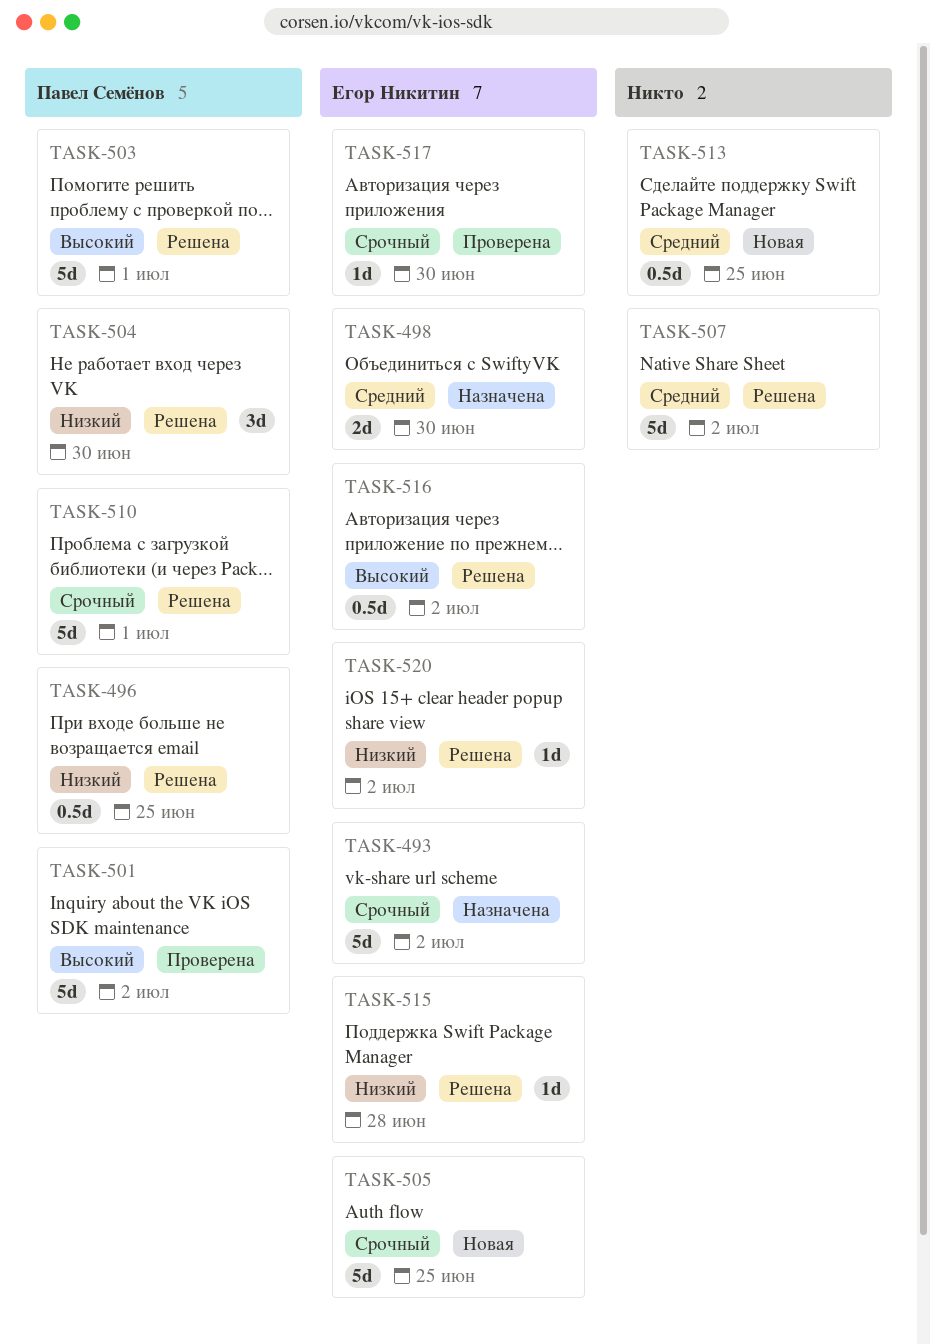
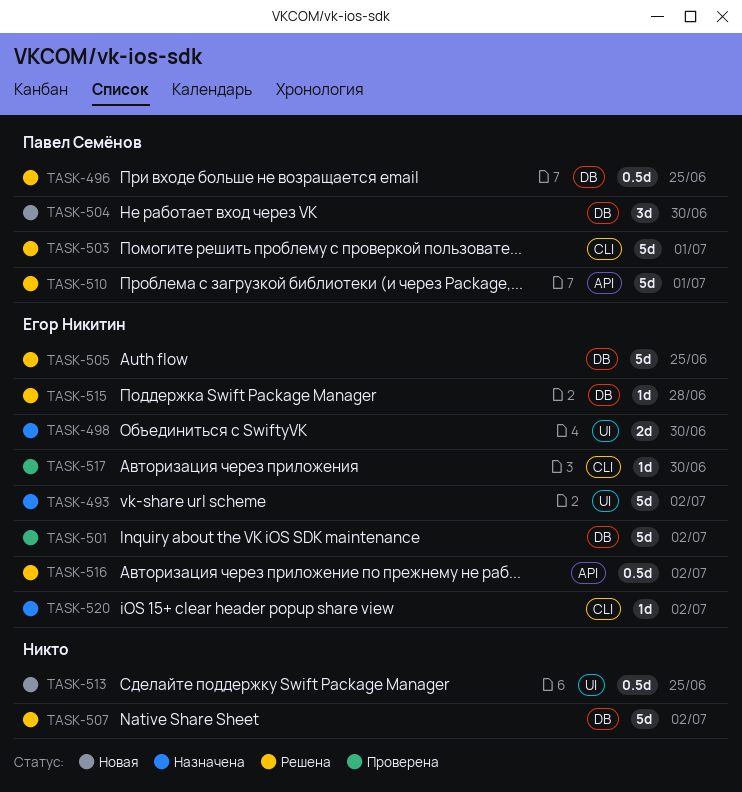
TASK-501, owner: Павел Семёнов -> Егор Никитин
TASK-504, status: Решена -> Новая
TASK-505, status: Новая -> Решена
TASK-520, status: Решена -> Назначена

